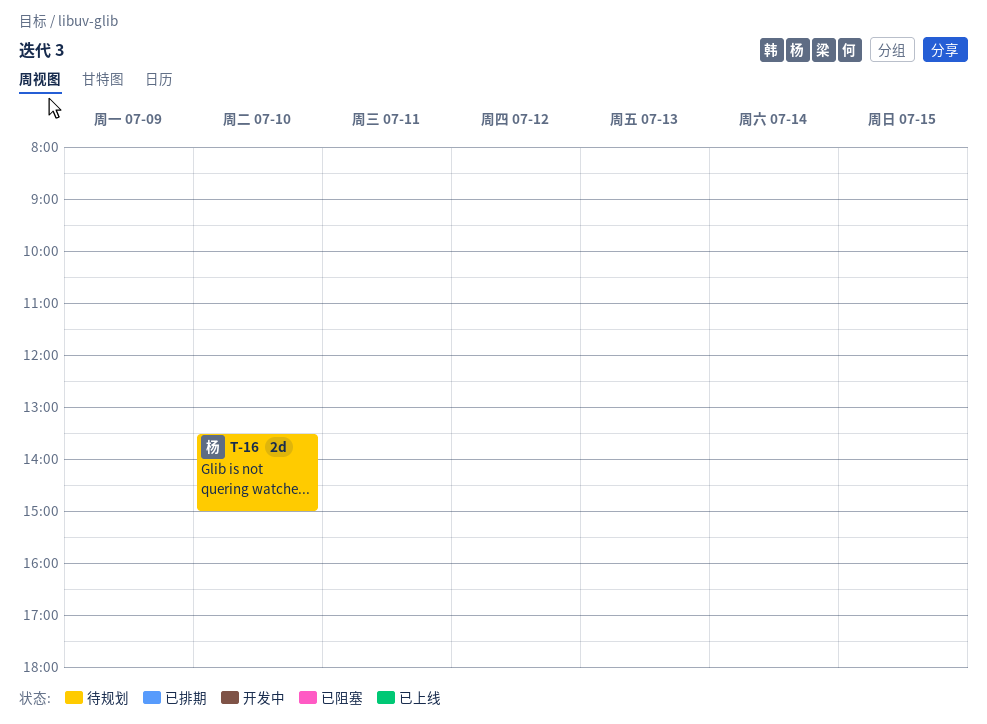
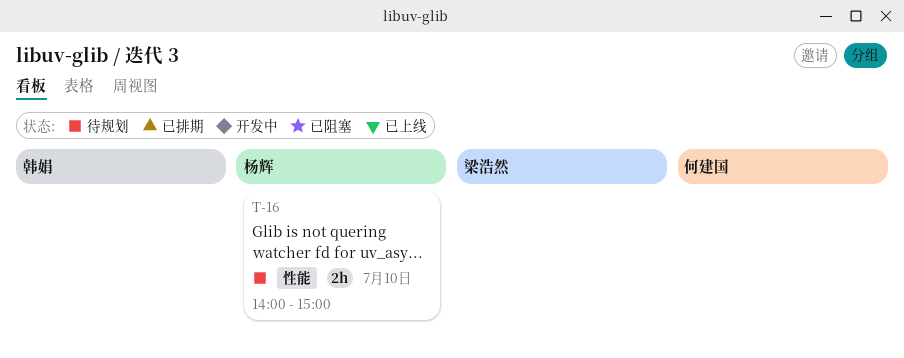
T-16, estimate: 2d -> 2h
T-16, begins: 13:30 -> 14:00

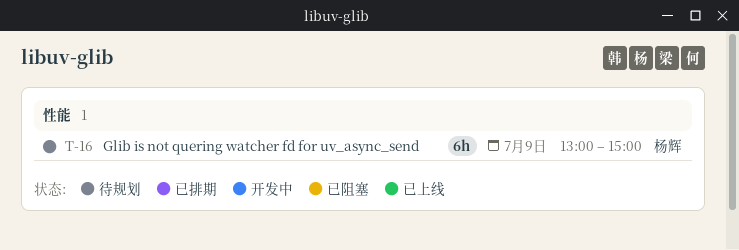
T-16, estimate: 2h -> 6h
T-16, day: Jul 10 -> Jul 9
T-16, begins: 14:00 -> 13:00

